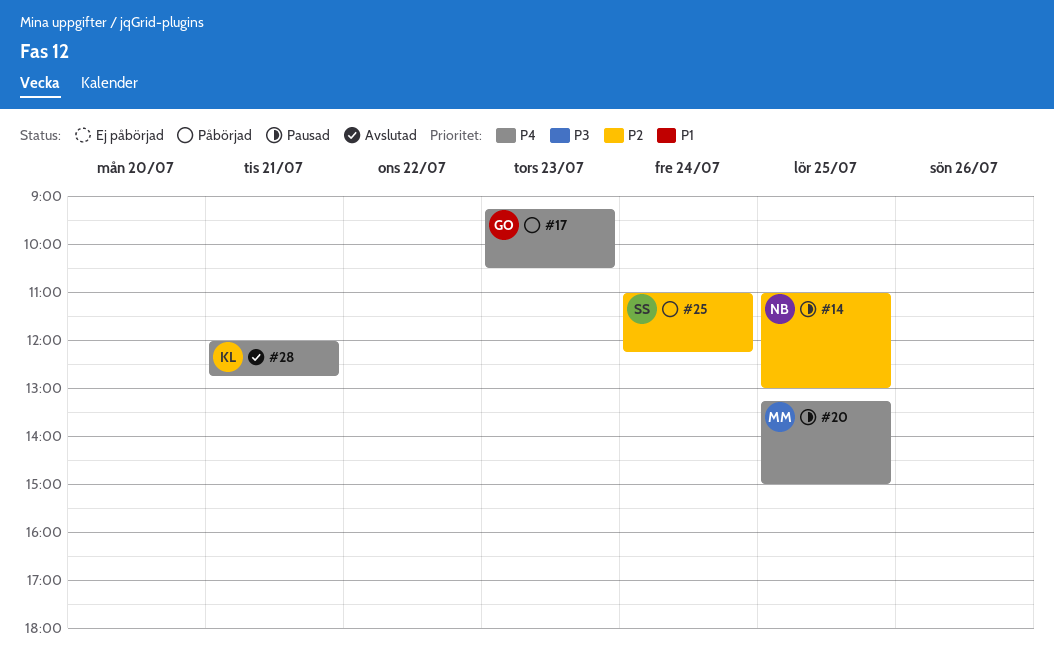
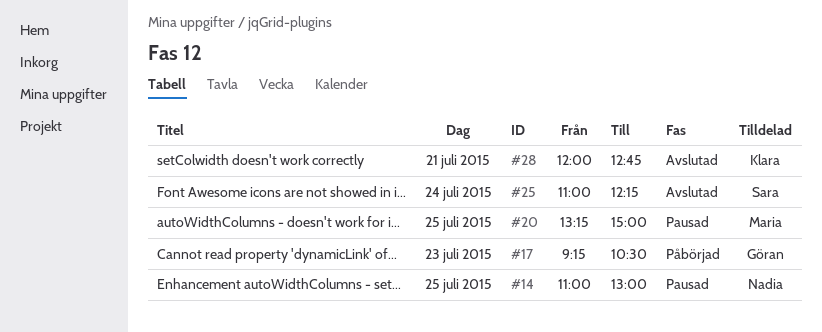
#25, status: Påbörjad -> Avslutad

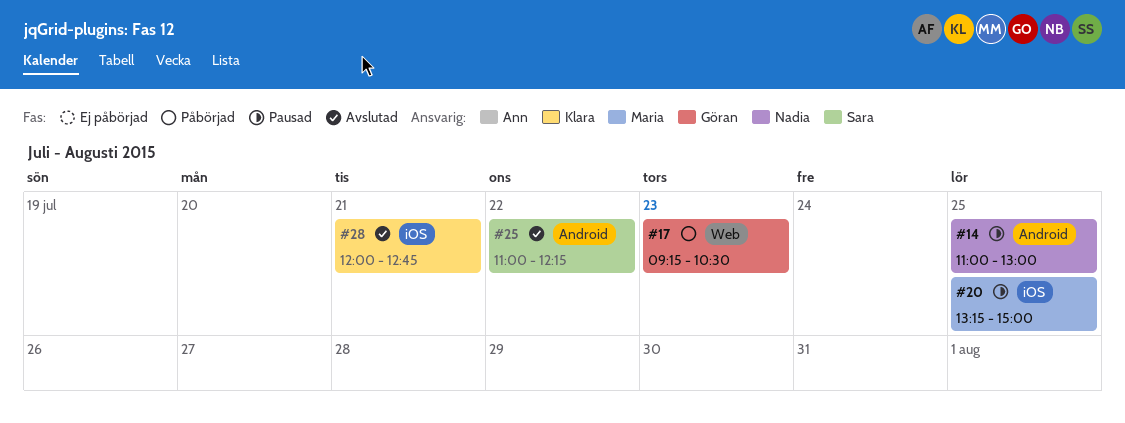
#25, day: Jul 24 -> Jul 22

